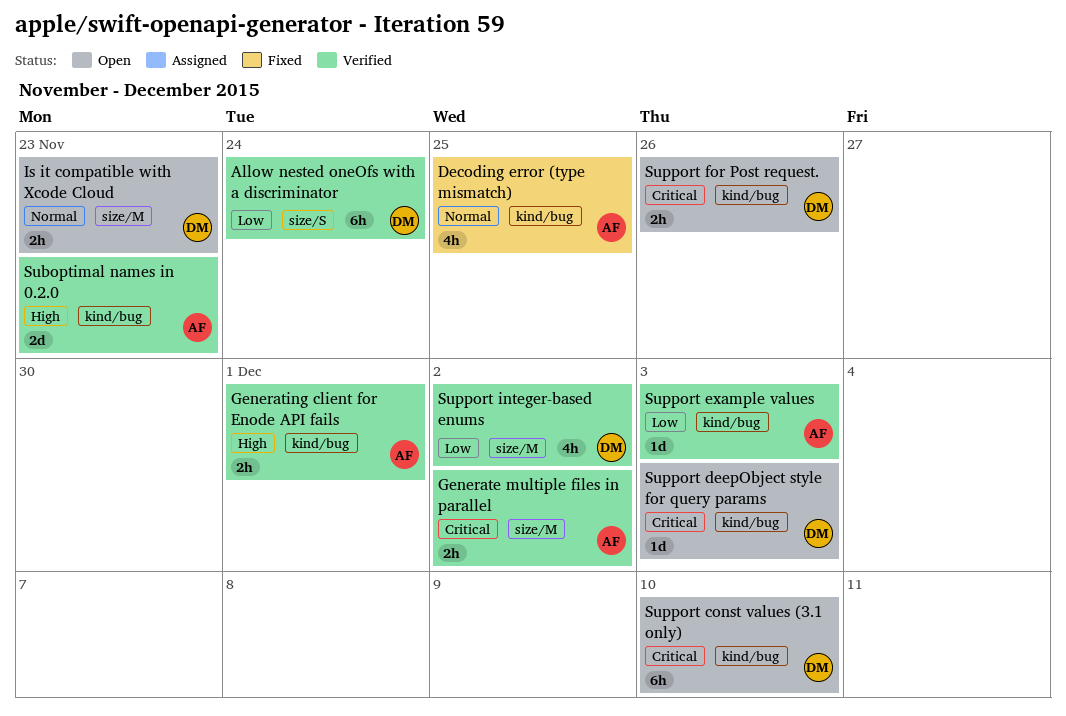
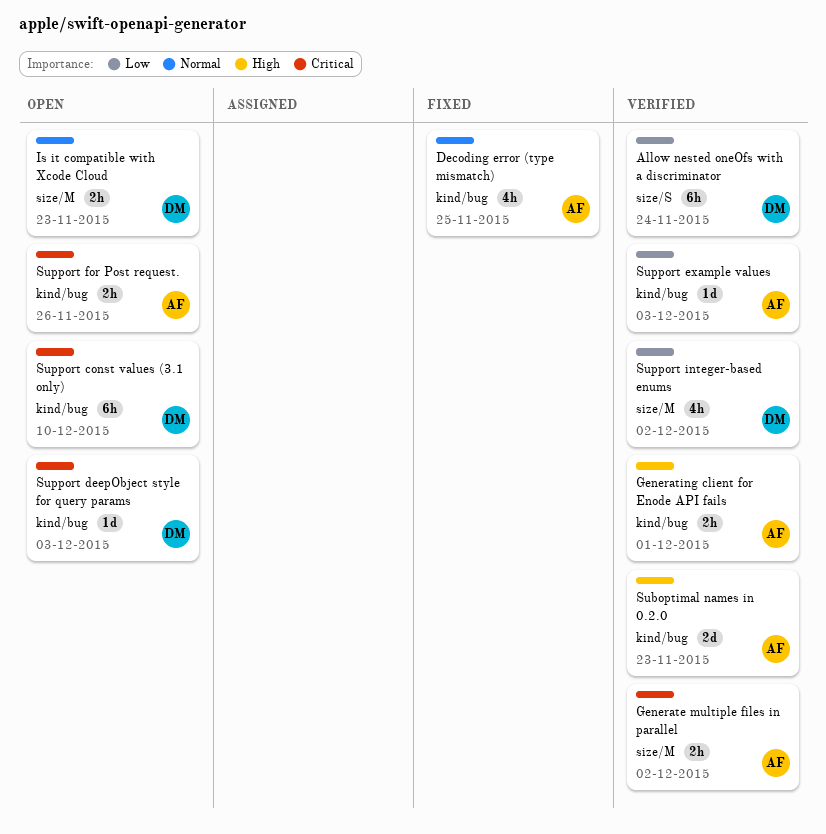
Support for Post request., owner: DM -> AF

